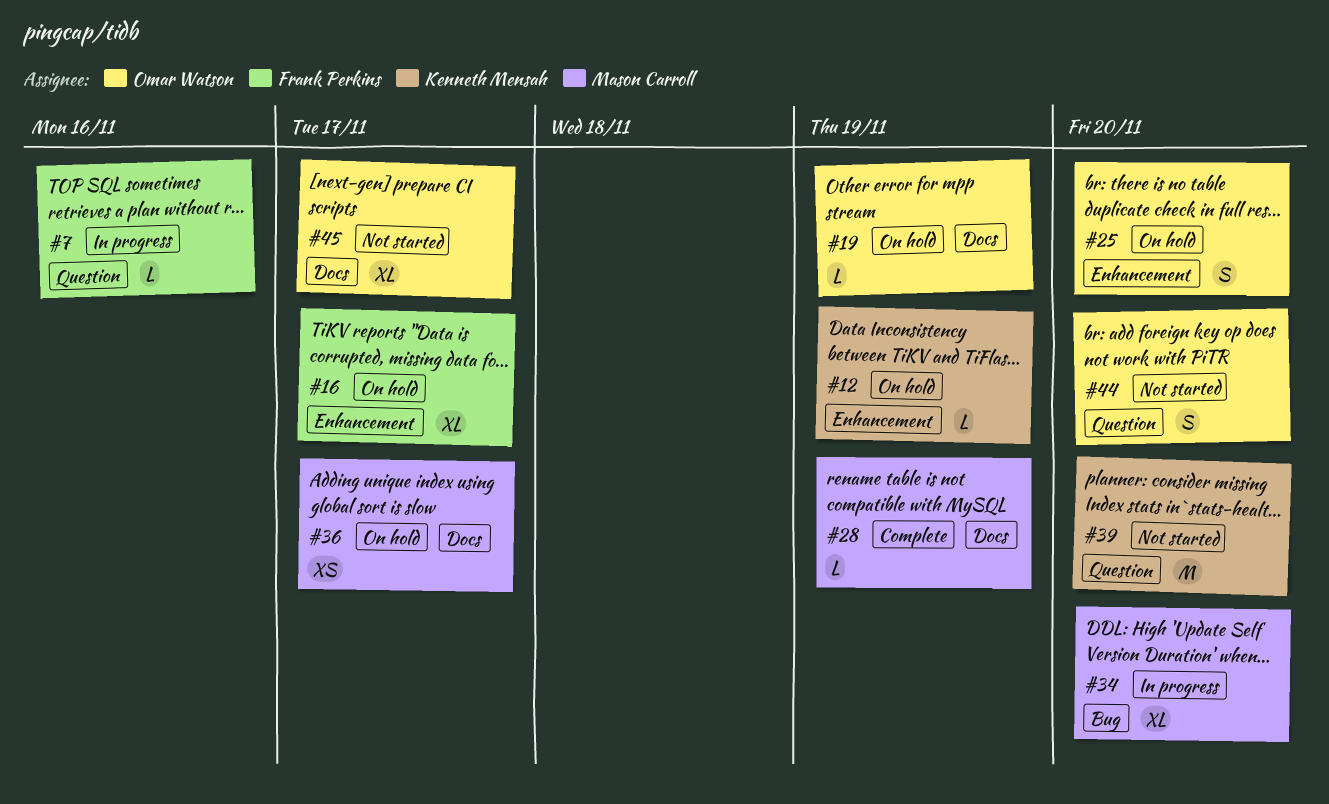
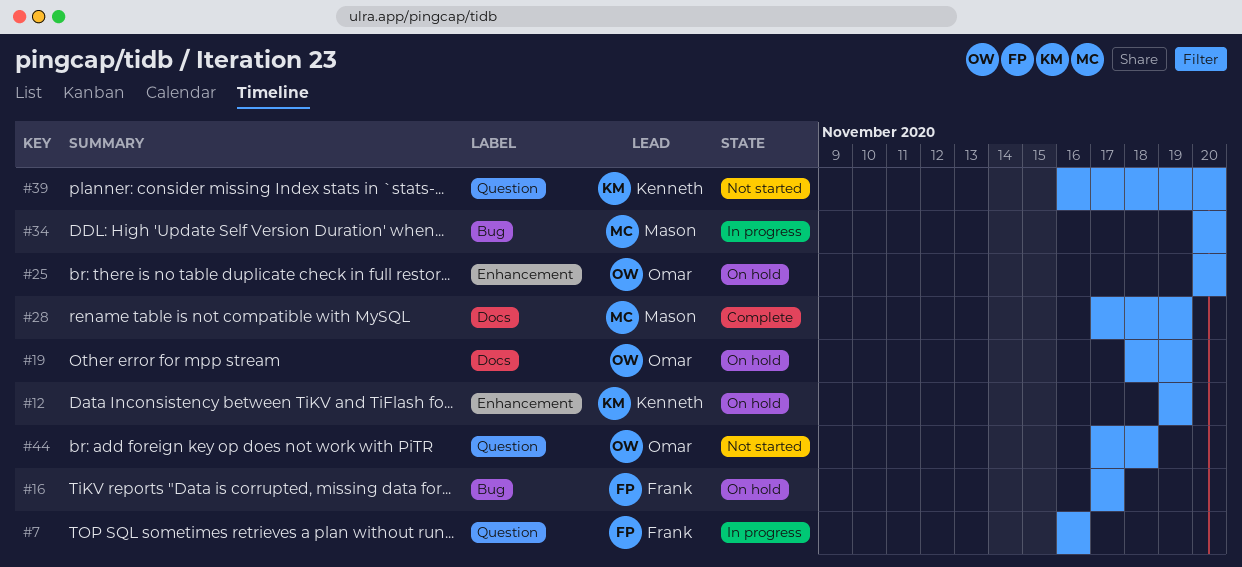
#16, label: Enhancement -> Bug
#36: present -> none
#44, due: Nov 20 -> Nov 18
#45: present -> none

